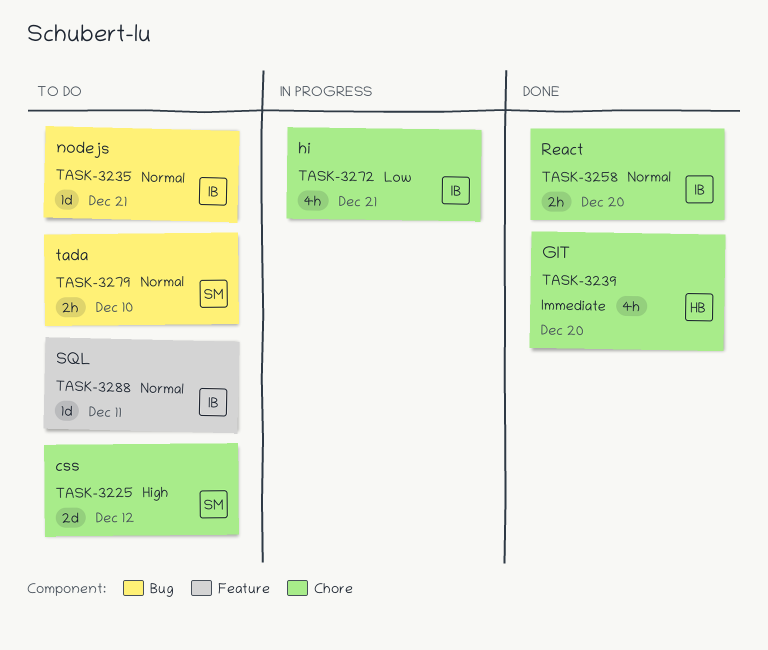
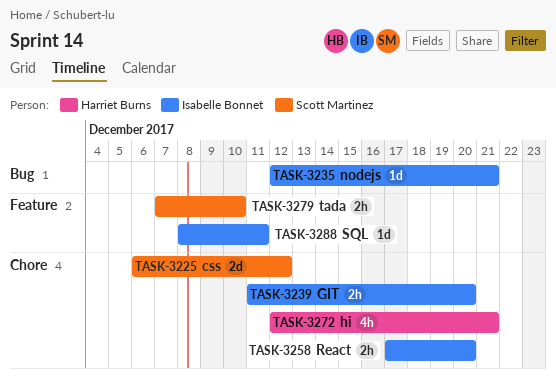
TASK-3239, owner: Harriet Burns -> Isabelle Bonnet
TASK-3239, estimate: 4h -> 2h
TASK-3272, owner: Isabelle Bonnet -> Harriet Burns
TASK-3279, label: Bug -> Feature

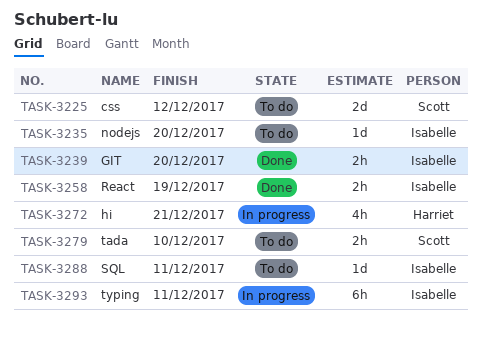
TASK-3235, due: Dec 21 -> Dec 20
TASK-3258, due: Dec 20 -> Dec 19
TASK-3293: none -> present

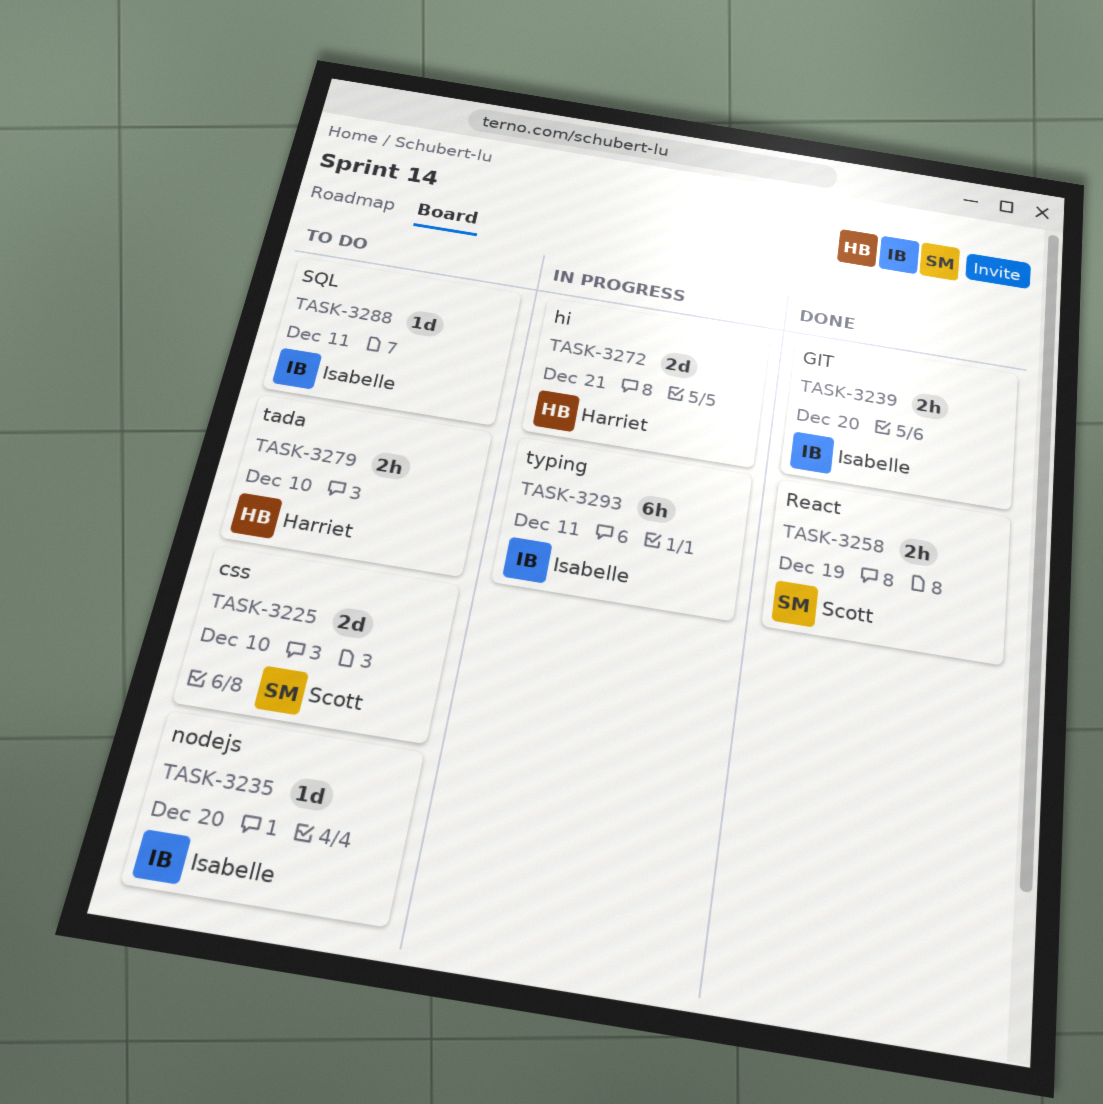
TASK-3225, due: Dec 12 -> Dec 10
TASK-3258, owner: Isabelle -> Scott
TASK-3272, estimate: 4h -> 2d
TASK-3279, owner: Scott -> Harriet

